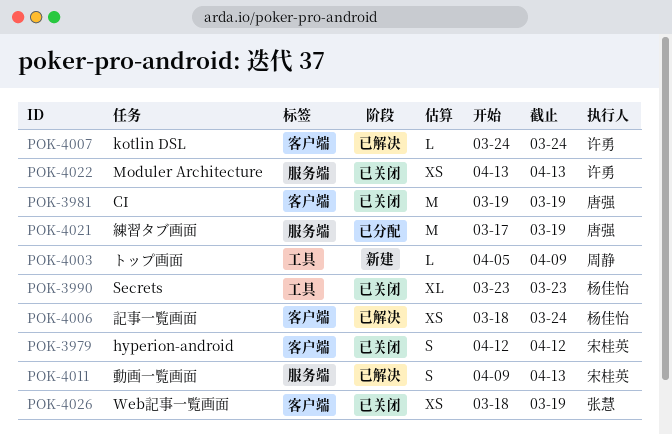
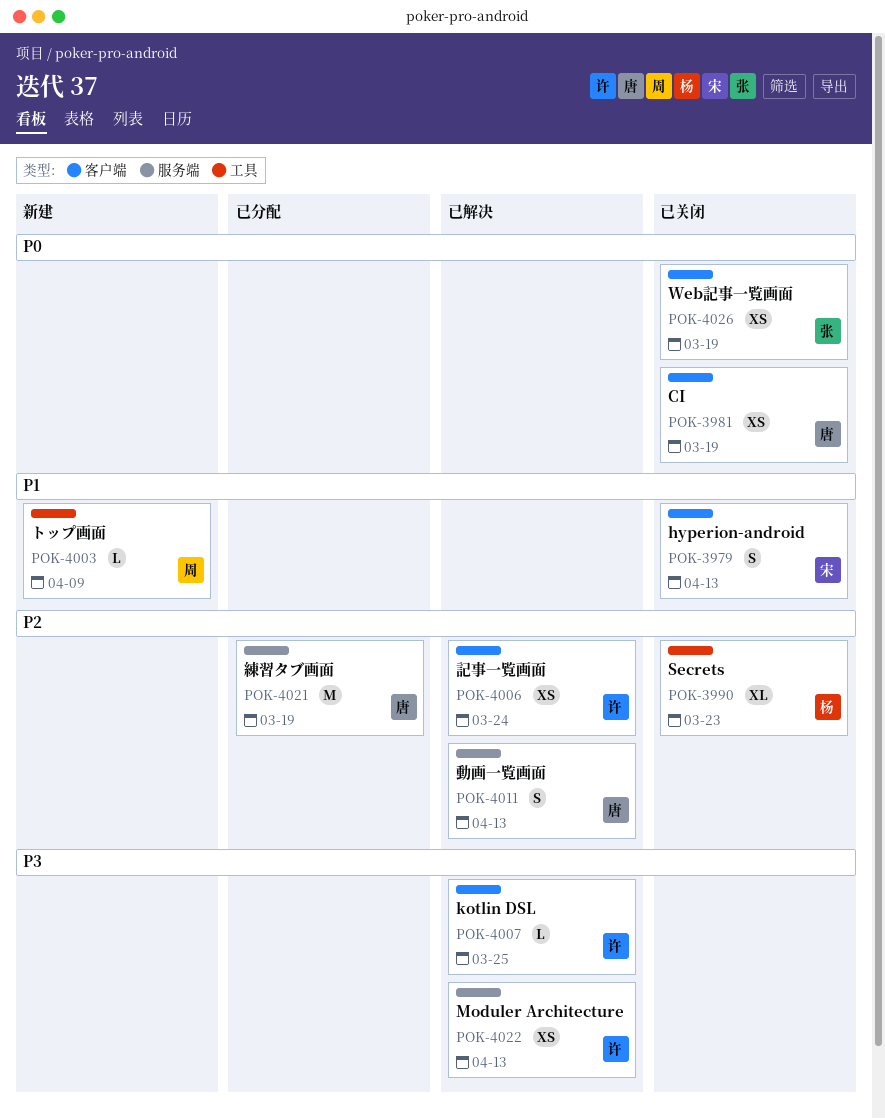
POK-3979, due: Apr 12 -> Apr 13
POK-3981, estimate: M -> XS
POK-4006, owner: 杨佳怡 -> 许勇
POK-4007, due: Mar 24 -> Mar 25
POK-4011, owner: 宋桂英 -> 唐强
POK-4022, status: 已关闭 -> 已解决

